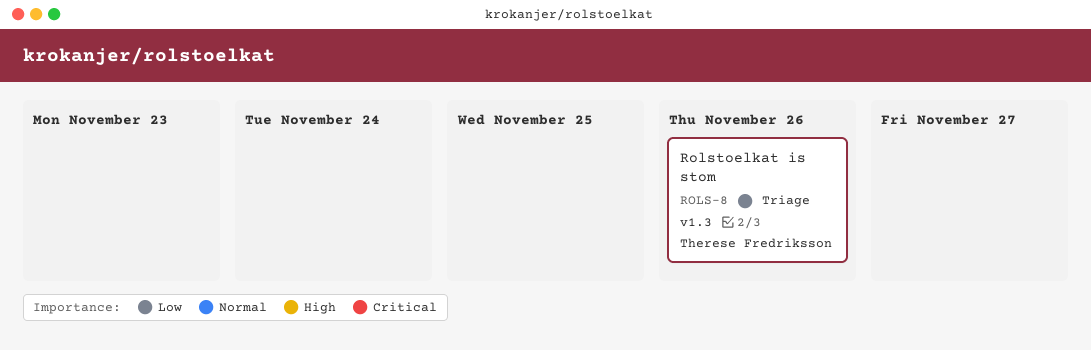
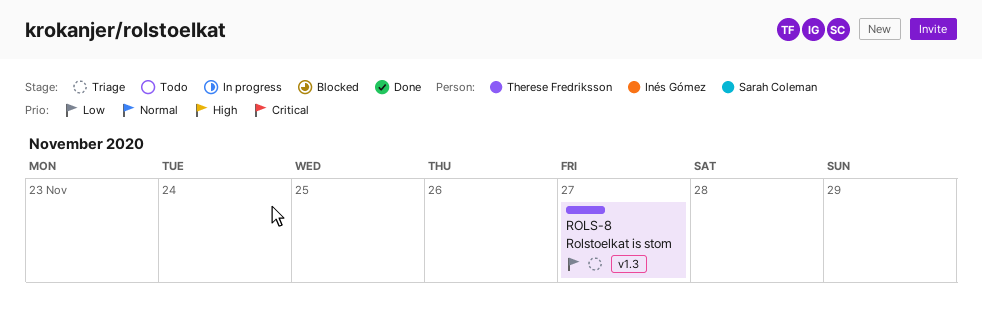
ROLS-8, due: Nov 26 -> Nov 27

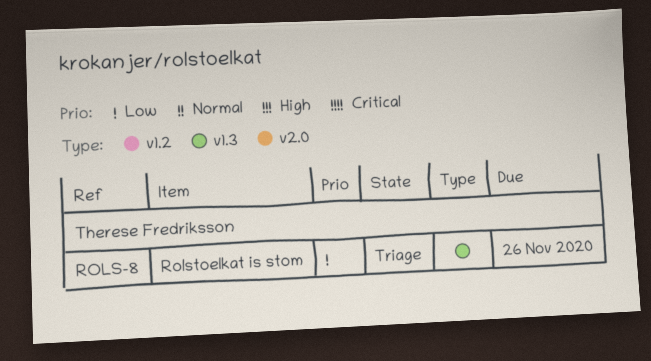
ROLS-8, due: Nov 27 -> Nov 26

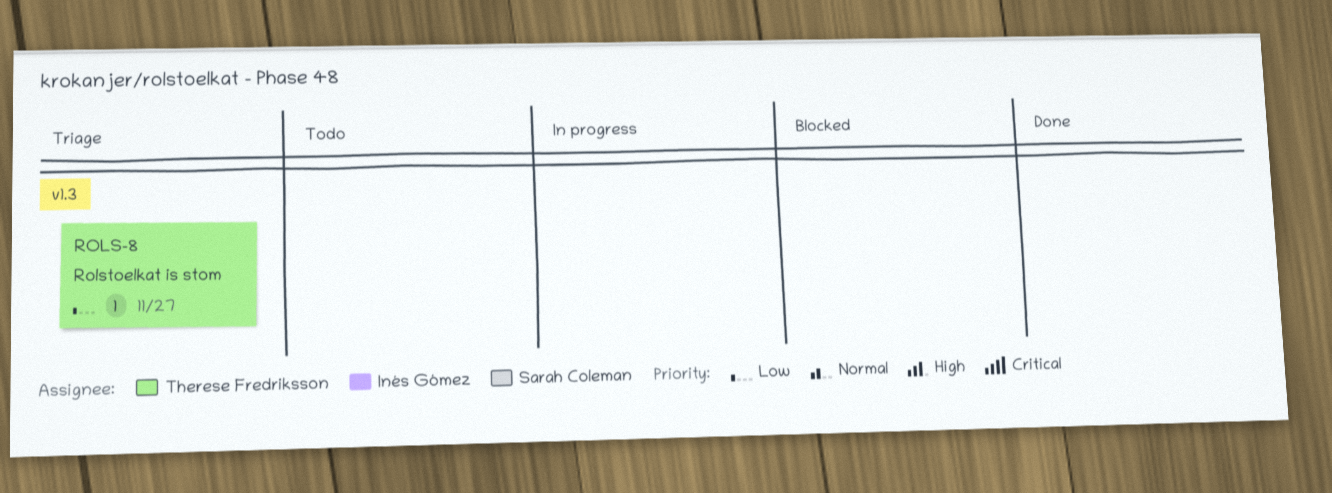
ROLS-8, due: Nov 26 -> Nov 27

